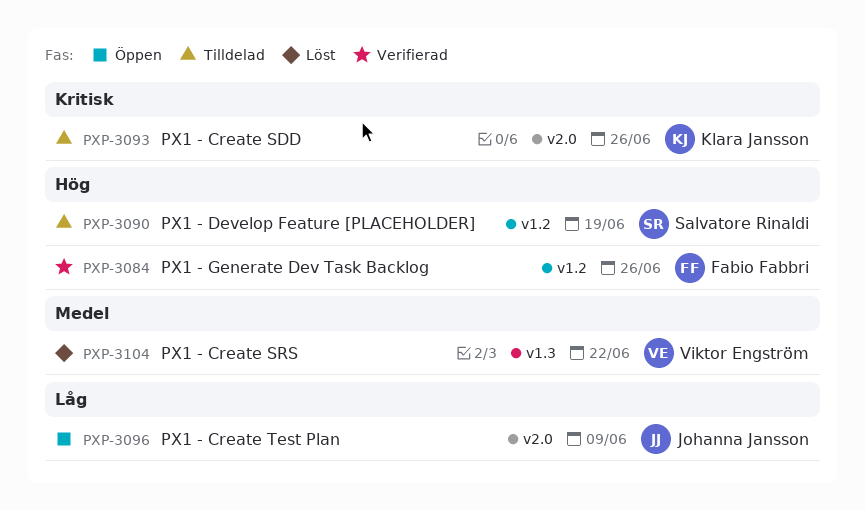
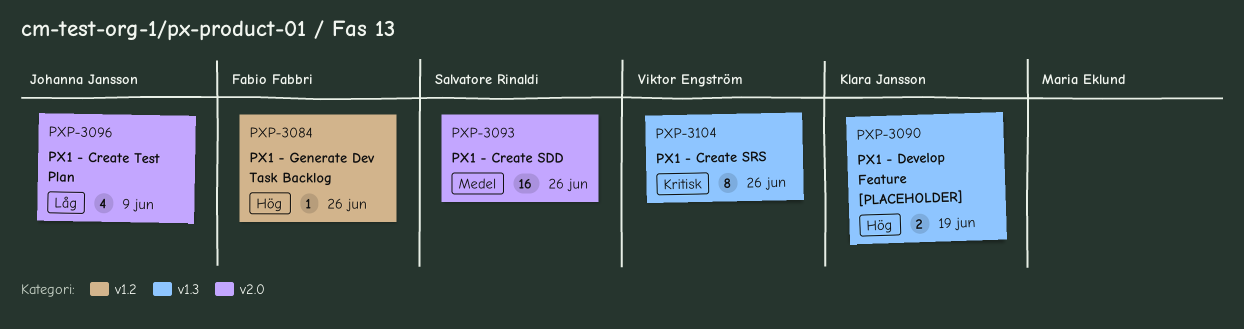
PXP-3090, owner: Salvatore Rinaldi -> Klara Jansson
PXP-3090, label: v1.2 -> v1.3
PXP-3093, owner: Klara Jansson -> Salvatore Rinaldi
PXP-3093, priority: Kritisk -> Medel
PXP-3104, priority: Medel -> Kritisk
PXP-3104, due: Jun 22 -> Jun 26

